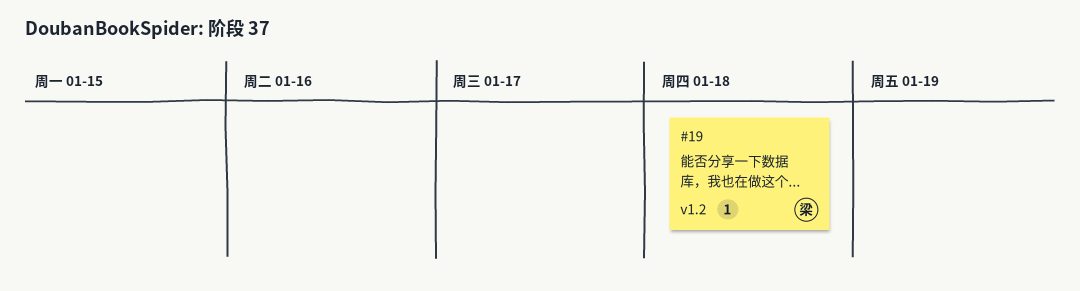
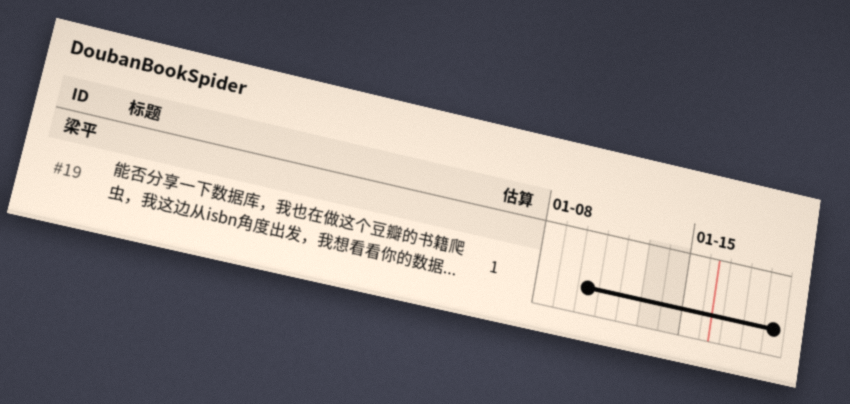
#19, due: Jan 18 -> Jan 19

